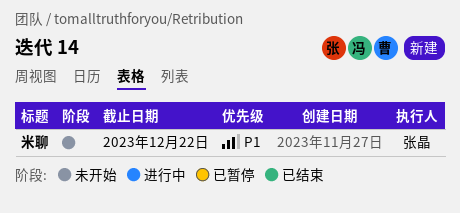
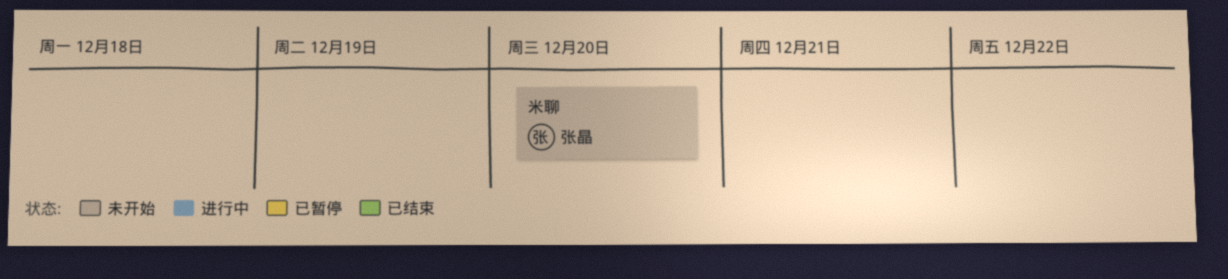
米聊, due: Dec 22 -> Dec 20

